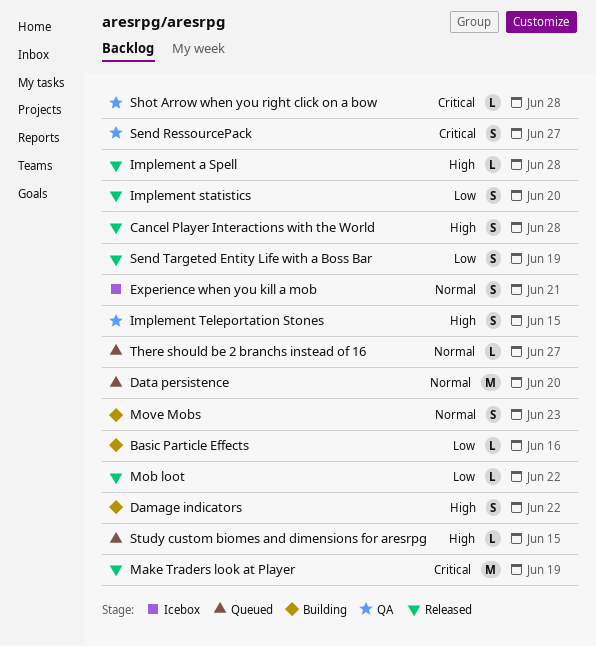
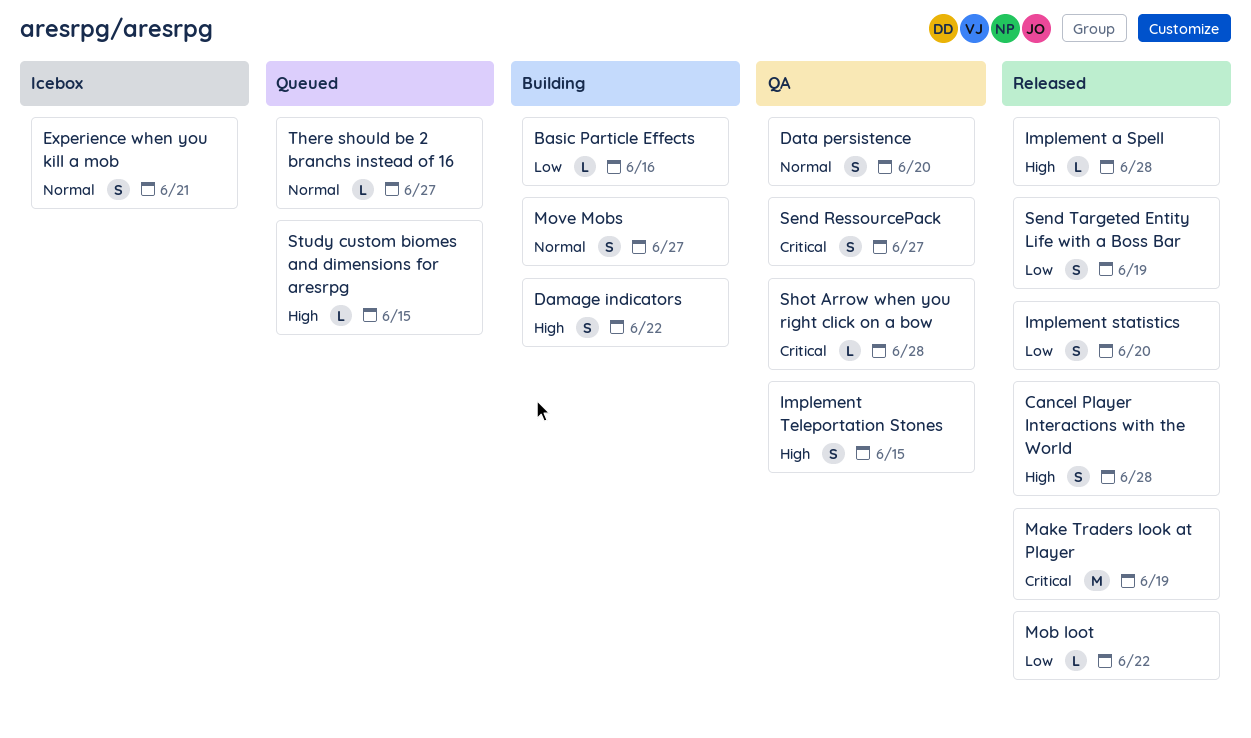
Data persistence, status: Queued -> QA
Data persistence, estimate: M -> S
Move Mobs, due: Jun 23 -> Jun 27

